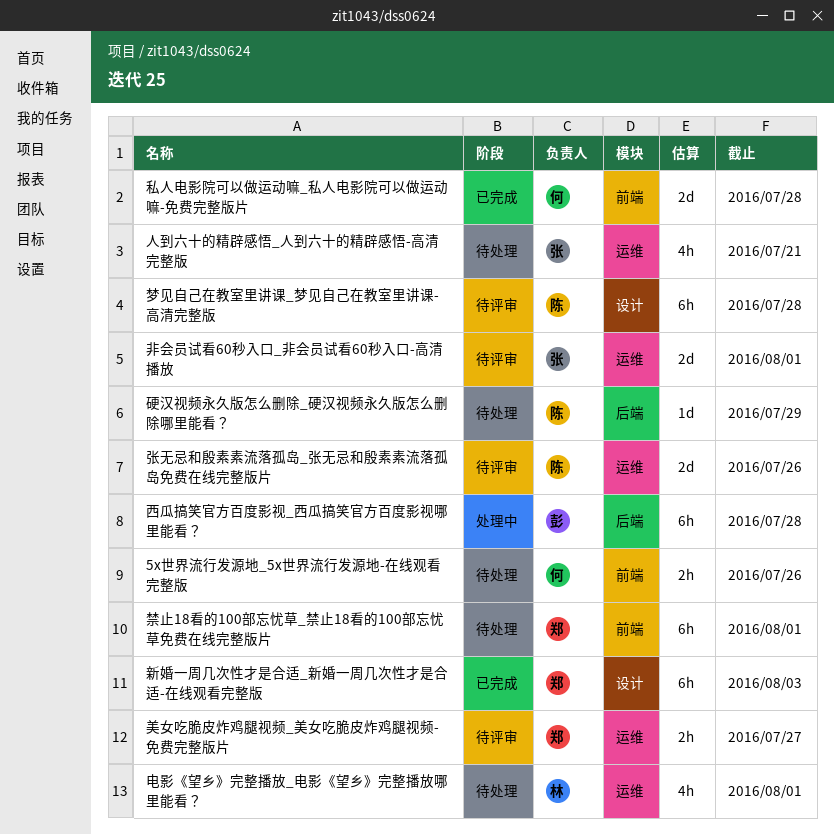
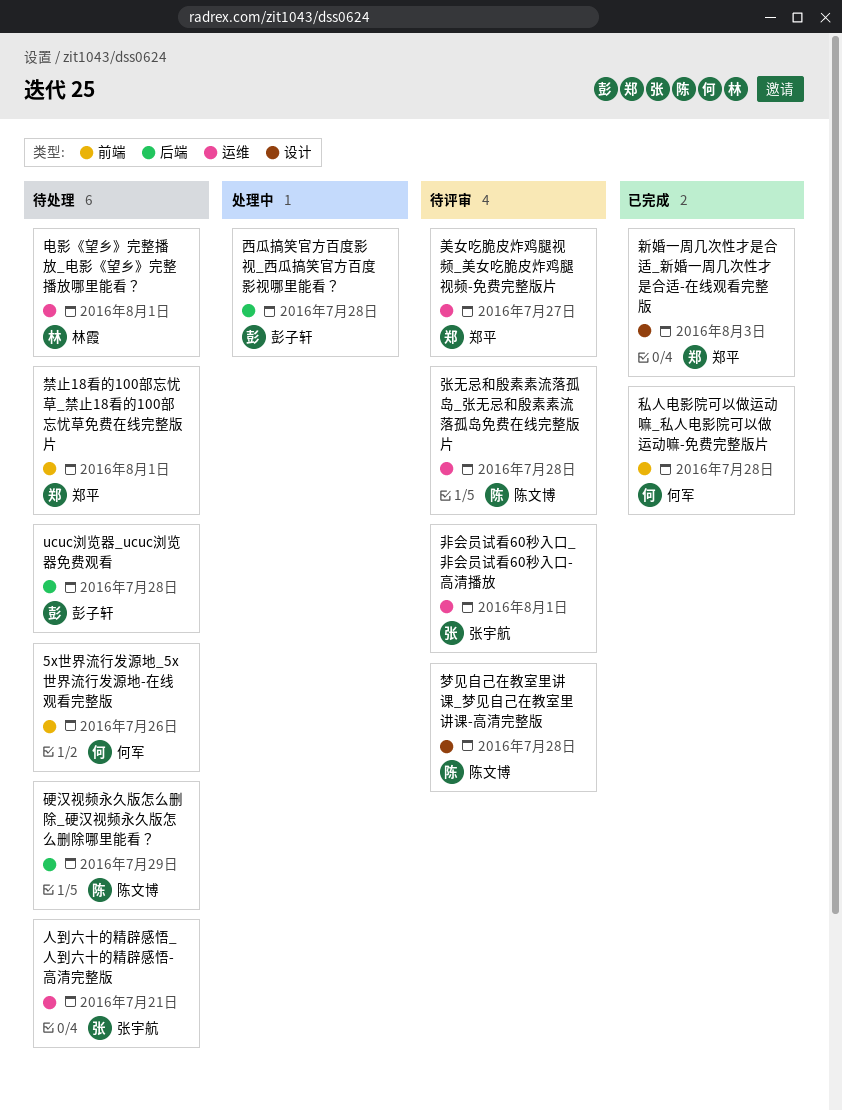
ucuc浏览器_ucuc浏览器免费观看: none -> present
张无忌和殷素素流落孤岛_张无忌和殷素素流落孤岛免费在线完整版片, due: Jul 26 -> Jul 28

